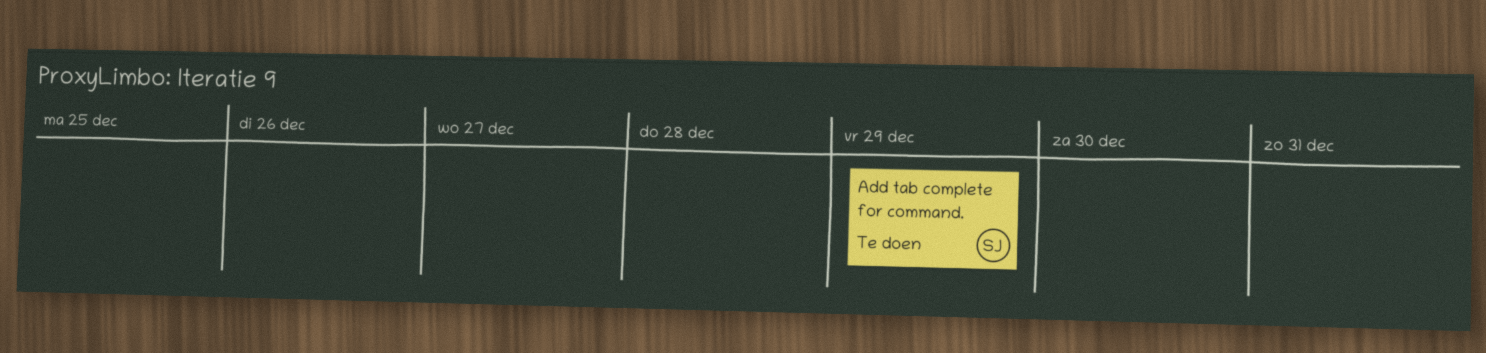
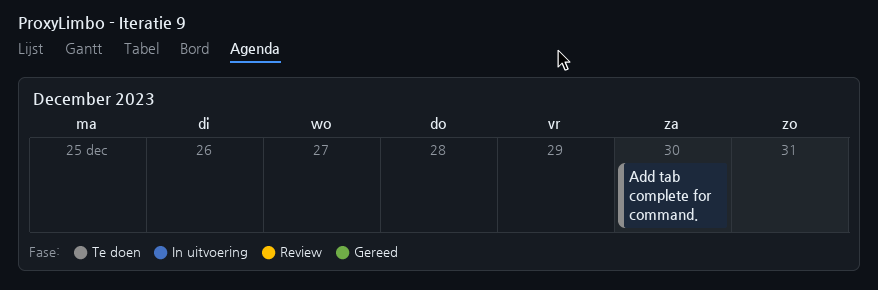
Add tab complete for command., due: Dec 29 -> Dec 30

